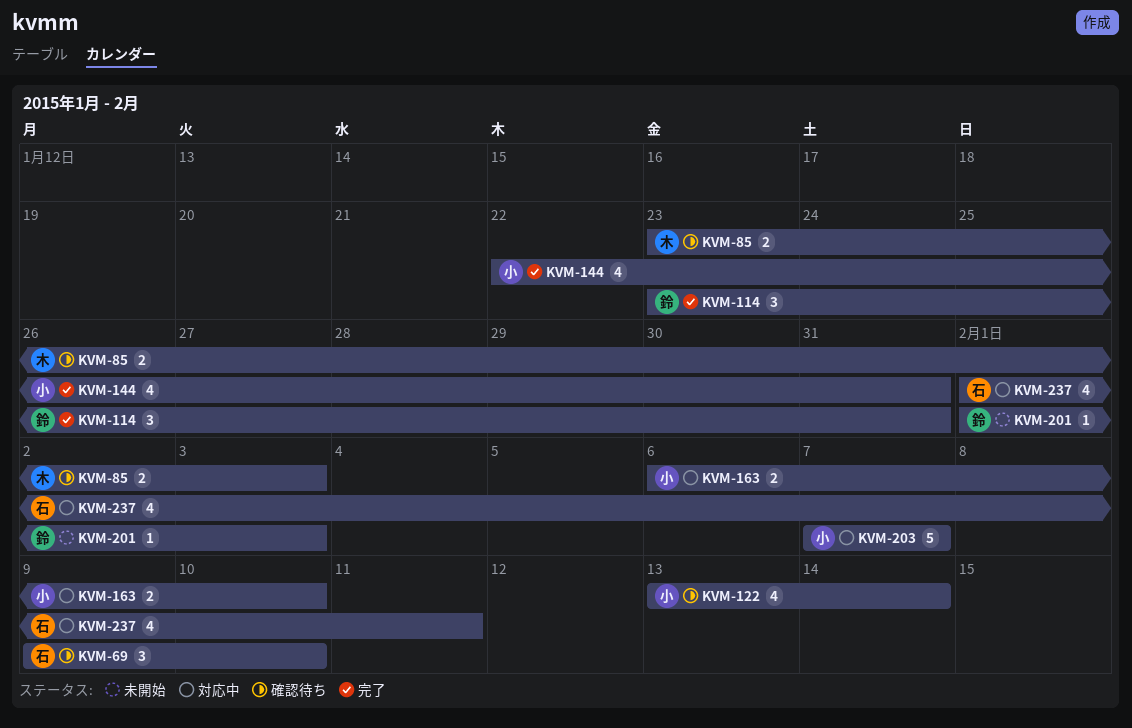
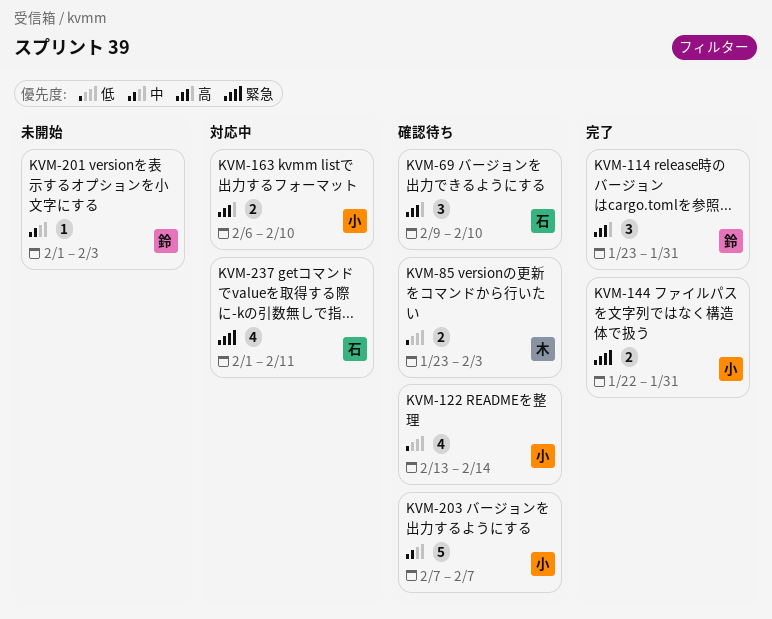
KVM-144, estimate: 4 -> 2
KVM-203, status: 対応中 -> 確認待ち

